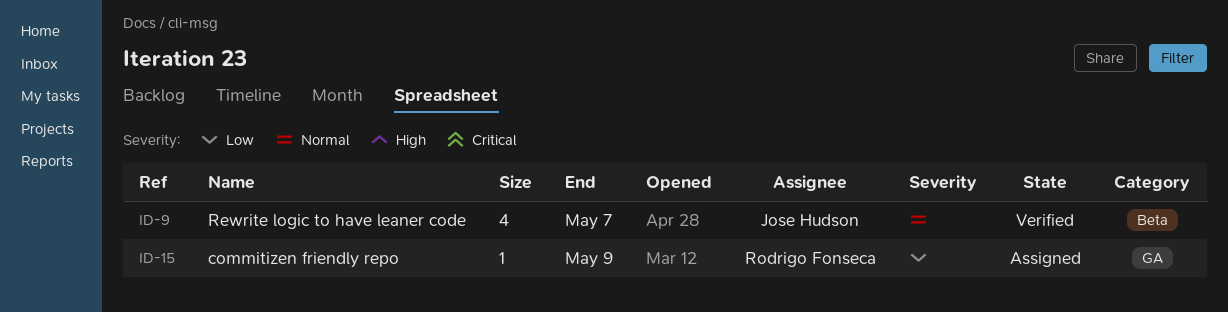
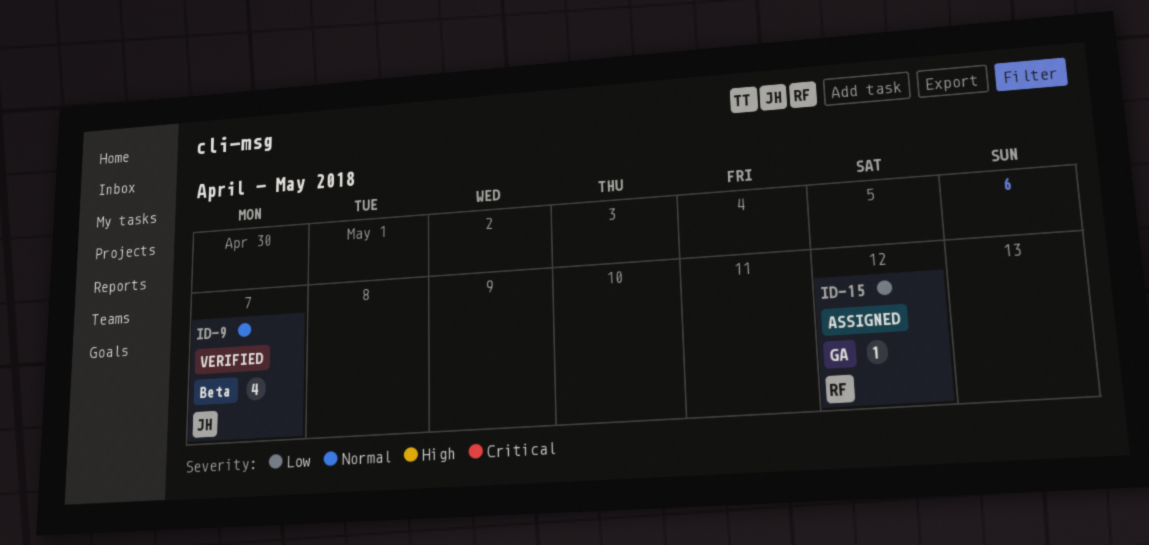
ID-15, due: May 9 -> May 12

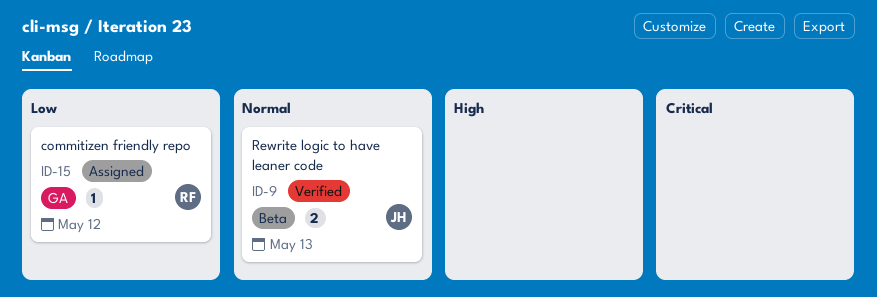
ID-9, estimate: 4 -> 2
ID-9, due: May 7 -> May 13

